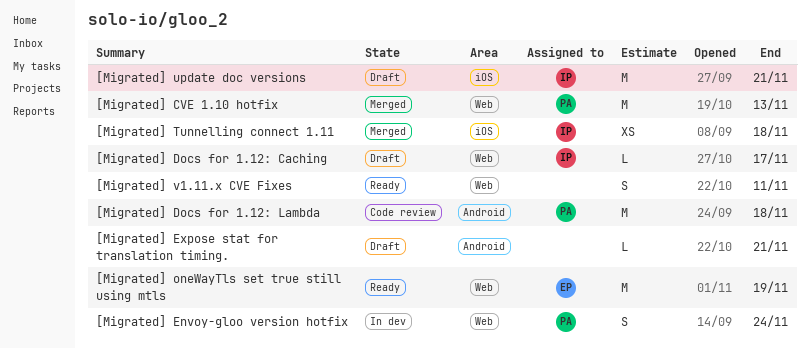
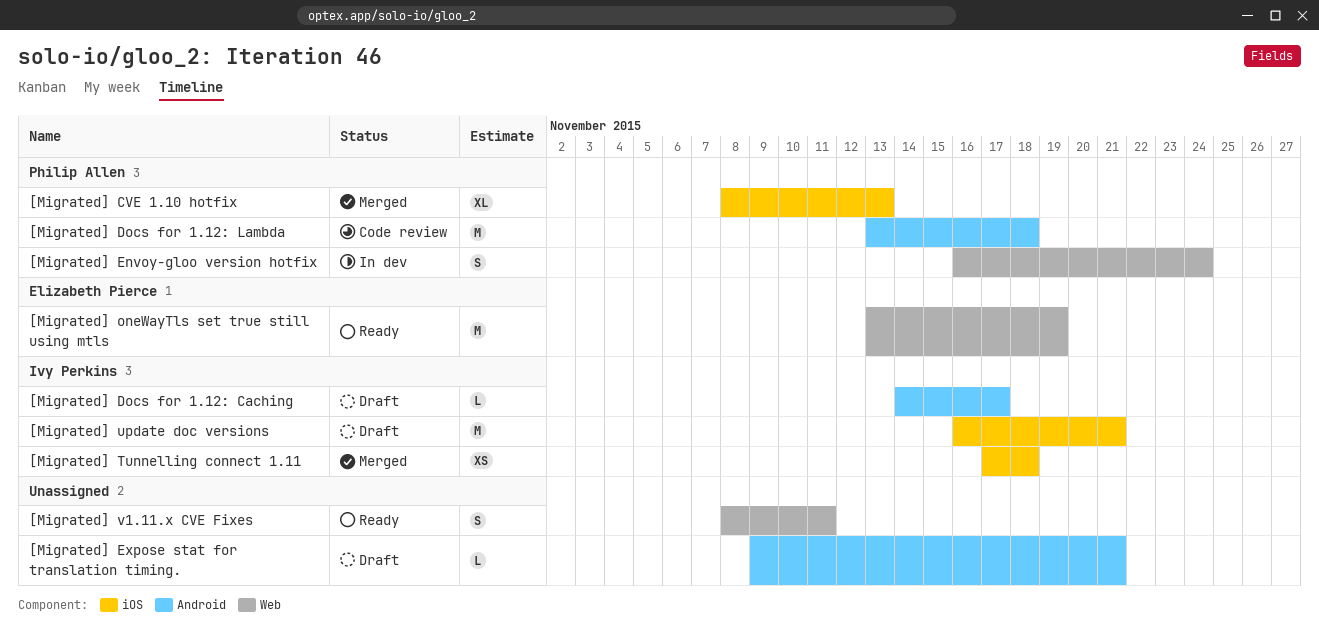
[Migrated] CVE 1.10 hotfix, label: Web -> iOS
[Migrated] CVE 1.10 hotfix, estimate: M -> XL
[Migrated] Docs for 1.12: Caching, label: Web -> Android

